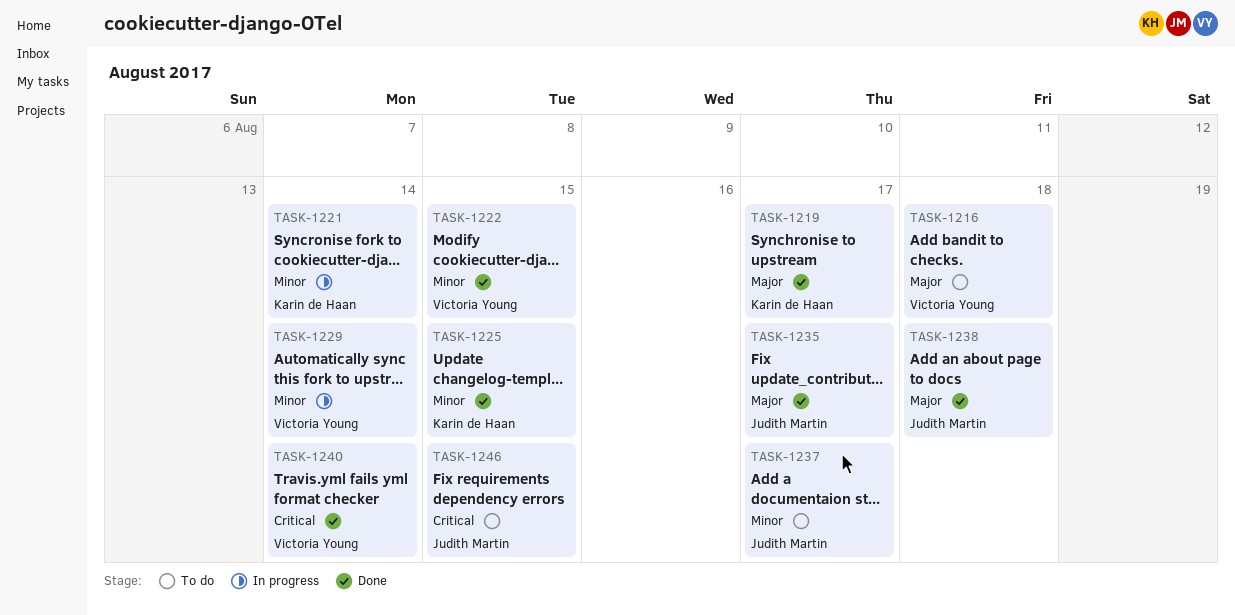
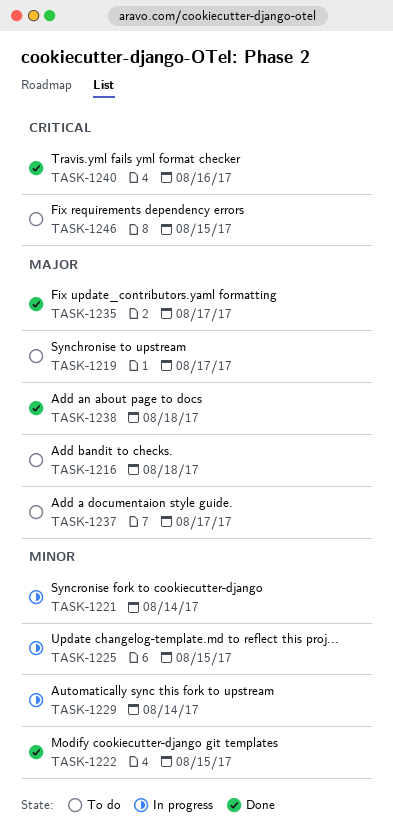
TASK-1219, status: Done -> To do
TASK-1225, status: Done -> In progress
TASK-1237, priority: Minor -> Major
TASK-1240, due: Aug 14 -> Aug 16

